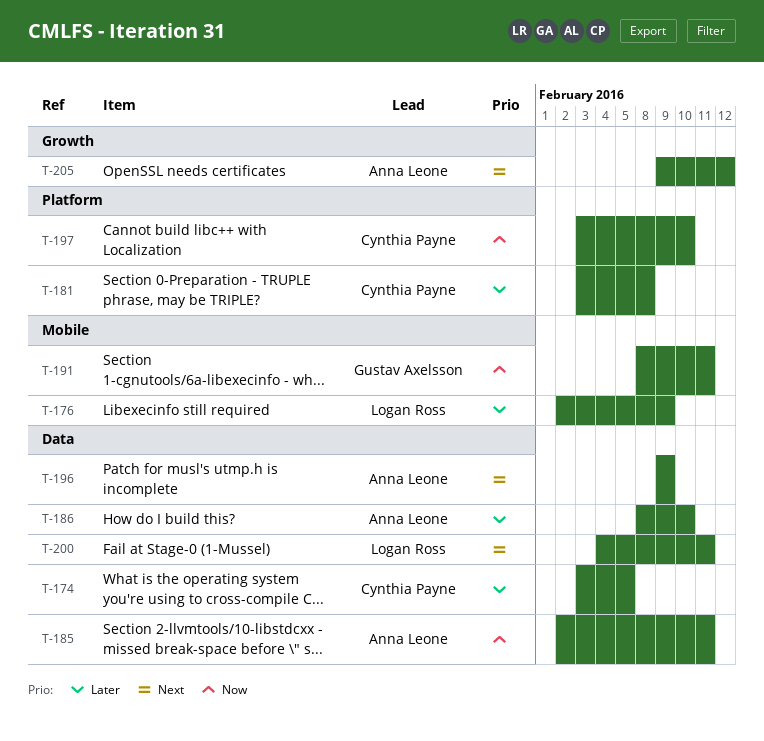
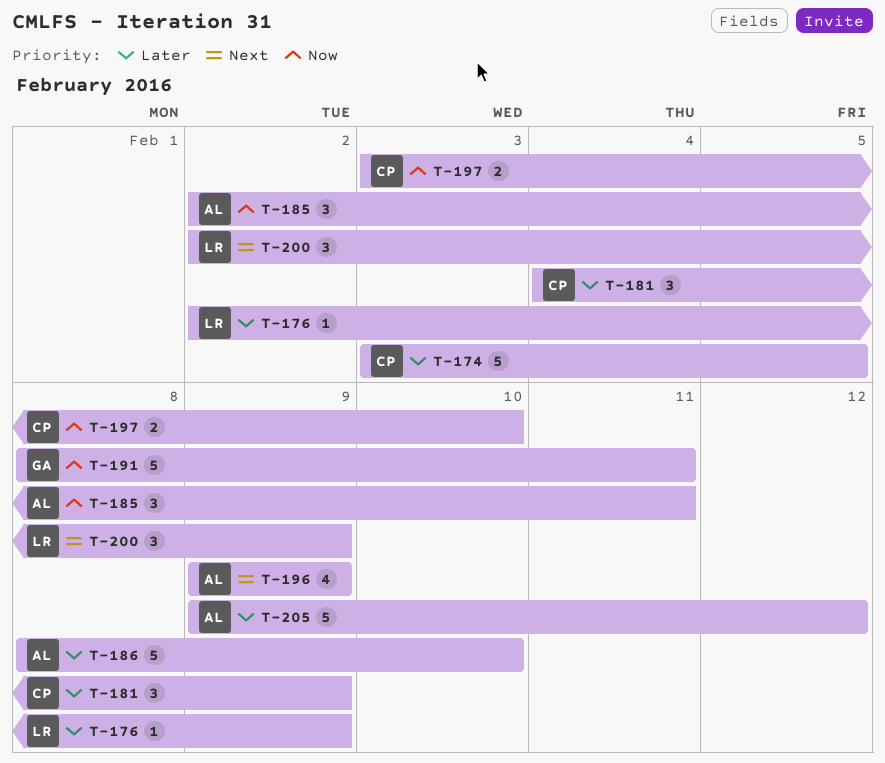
T-181, start: Feb 3 -> Feb 4
T-181, due: Feb 8 -> Feb 9
T-200, start: Feb 4 -> Feb 2
T-200, due: Feb 11 -> Feb 9
T-205, priority: Next -> Later

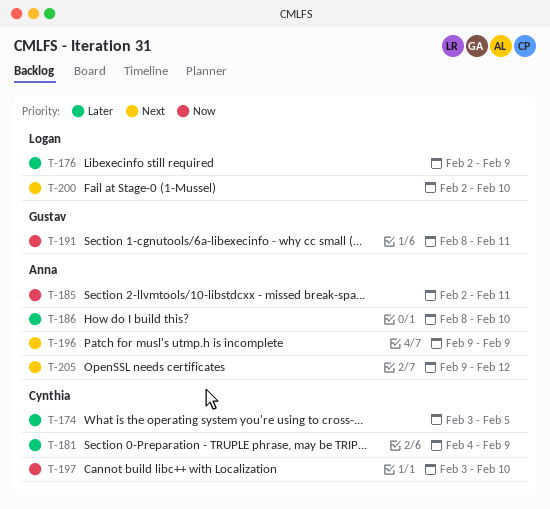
T-200, due: Feb 9 -> Feb 10
T-205, priority: Later -> Next

